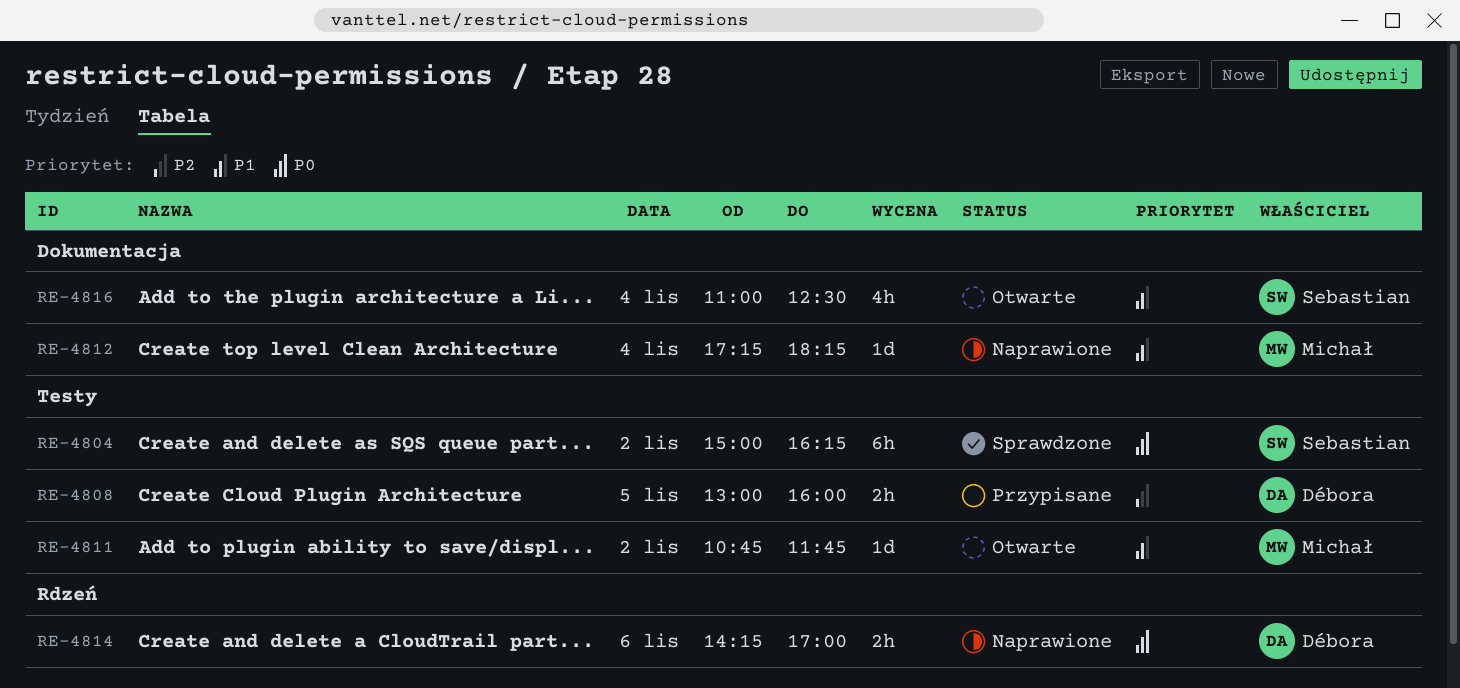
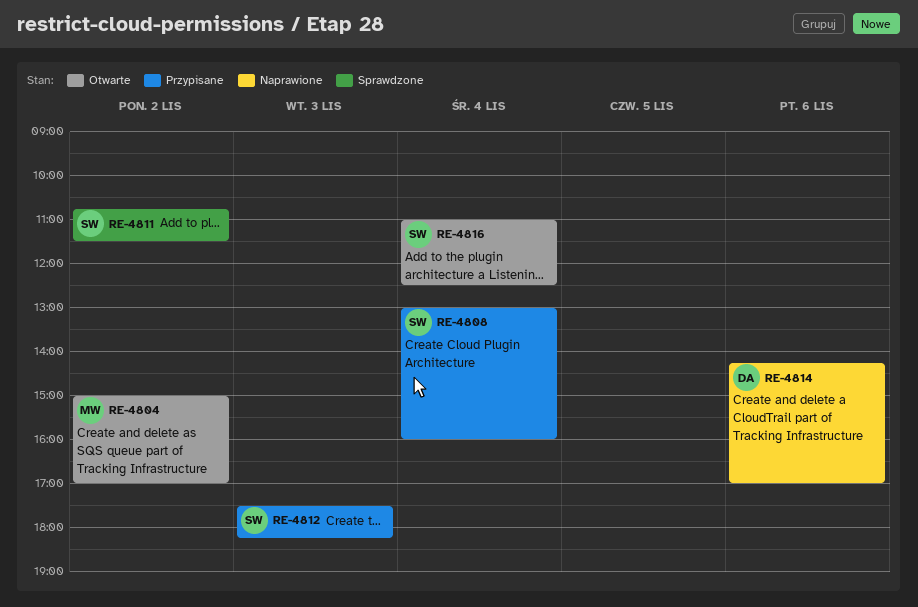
RE-4804, status: Sprawdzone -> Otwarte
RE-4804, owner: Sebastian -> Michał
RE-4804, ends: 16:15 -> 17:00
RE-4808, owner: Débora -> Sebastian
RE-4808, day: Nov 5 -> Nov 4
RE-4811, status: Otwarte -> Sprawdzone
RE-4811, owner: Michał -> Sebastian
RE-4811, ends: 11:45 -> 11:30
RE-4812, status: Naprawione -> Przypisane
RE-4812, owner: Michał -> Sebastian
RE-4812, day: Nov 4 -> Nov 3
RE-4812, begins: 17:15 -> 17:30

